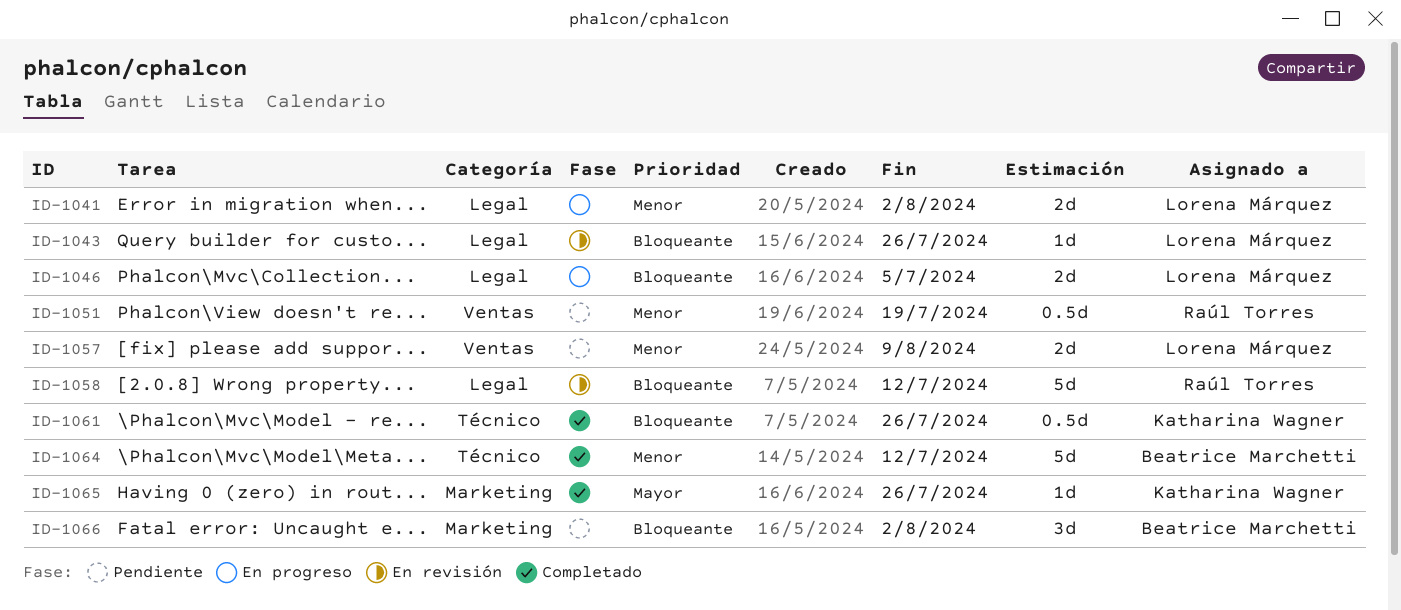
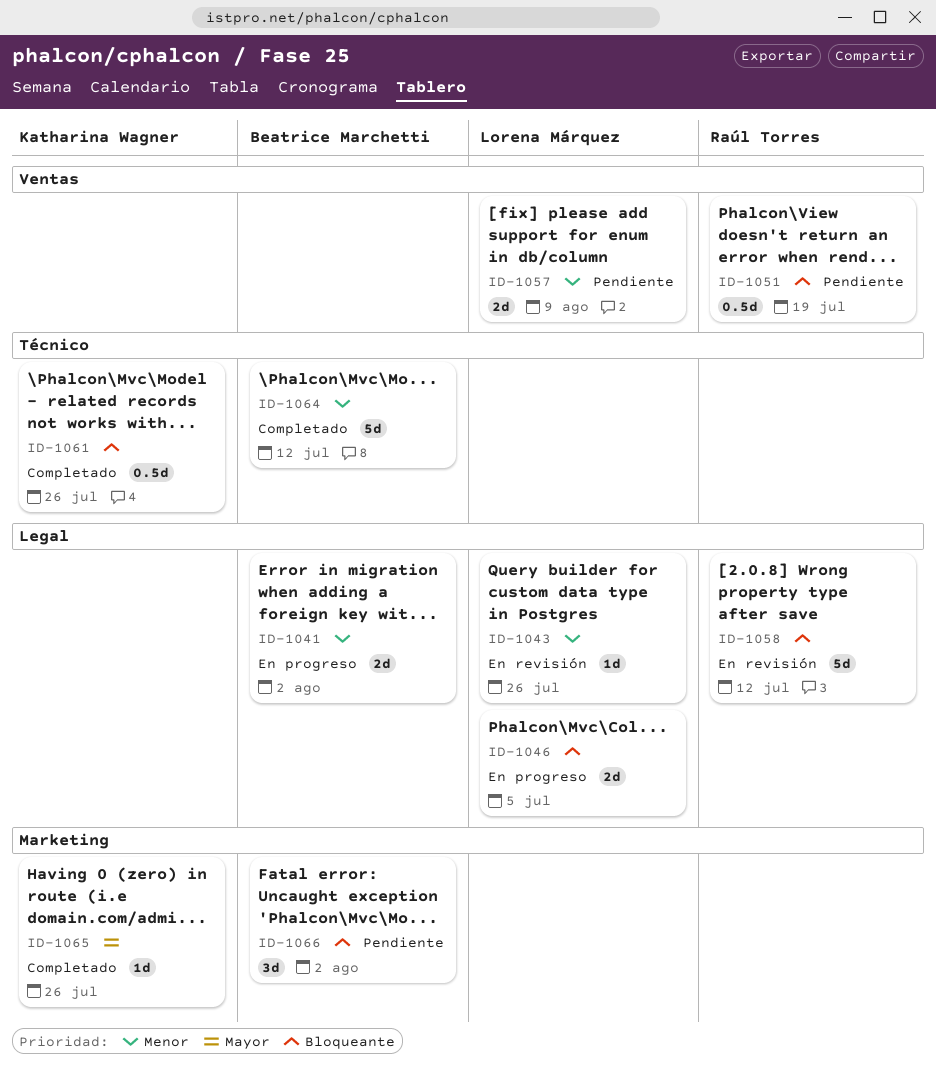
ID-1041, owner: Lorena Márquez -> Beatrice Marchetti
ID-1043, priority: Bloqueante -> Menor
ID-1051, priority: Menor -> Bloqueante

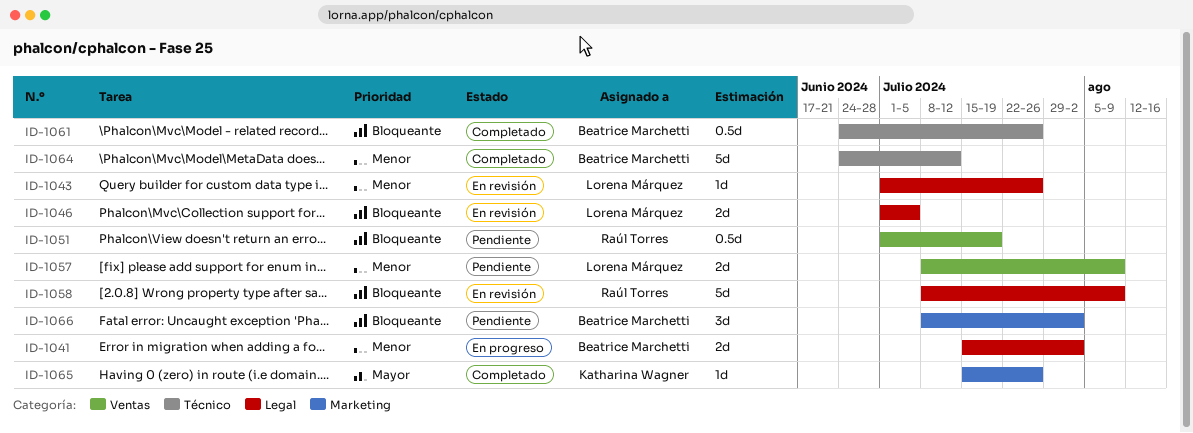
ID-1046, status: En progreso -> En revisión
ID-1058, due: Jul 12 -> Aug 9
ID-1061, owner: Katharina Wagner -> Beatrice Marchetti

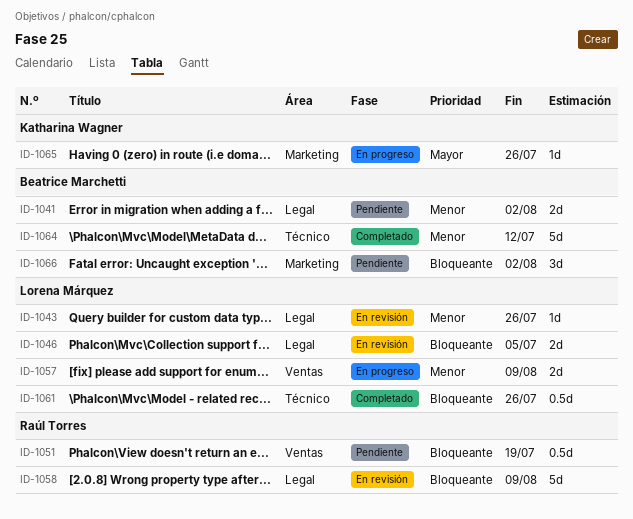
ID-1041, status: En progreso -> Pendiente
ID-1057, status: Pendiente -> En progreso
ID-1061, owner: Beatrice Marchetti -> Lorena Márquez
ID-1065, status: Completado -> En progreso

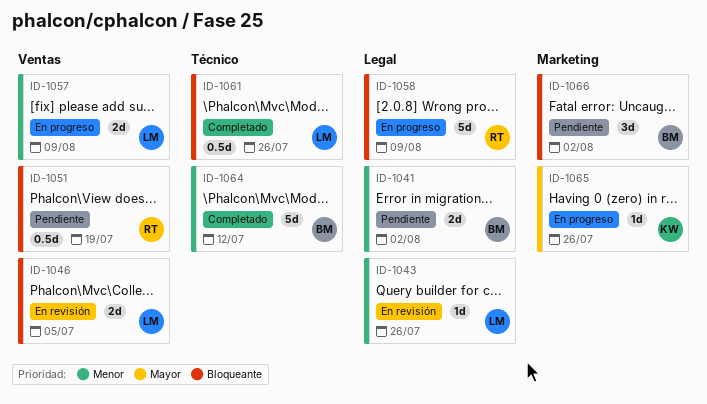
ID-1046, label: Legal -> Ventas
ID-1058, status: En revisión -> En progreso

